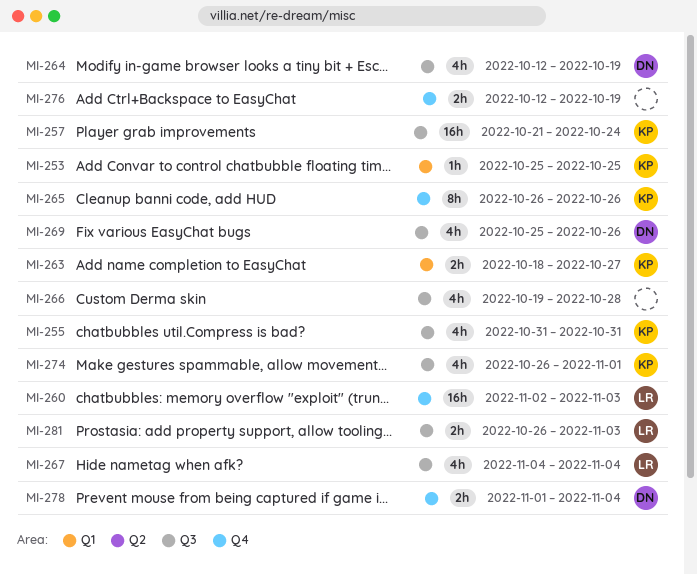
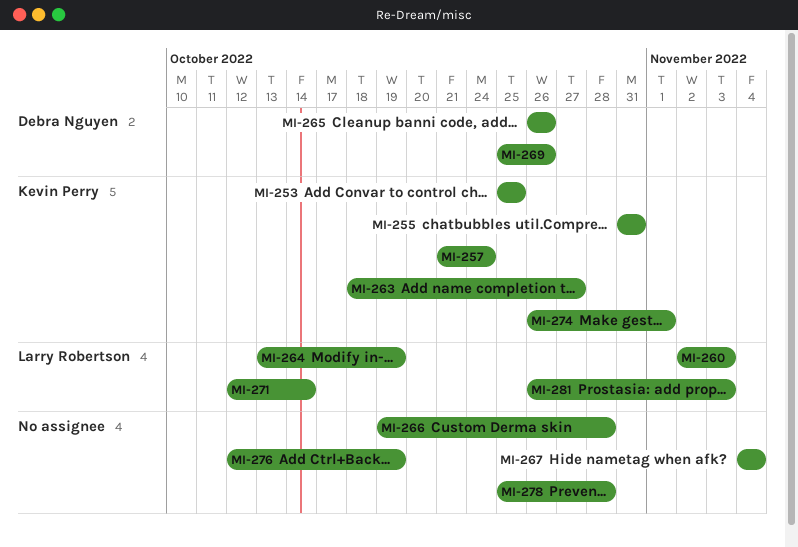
MI-264, owner: Debra Nguyen -> Larry Robertson
MI-264, start: Oct 12 -> Oct 13
MI-265, owner: Kevin Perry -> Debra Nguyen
MI-267, owner: Larry Robertson -> none
MI-271: none -> present
MI-278, owner: Debra Nguyen -> none
MI-278, start: Nov 1 -> Oct 25
MI-278, due: Nov 4 -> Oct 28

